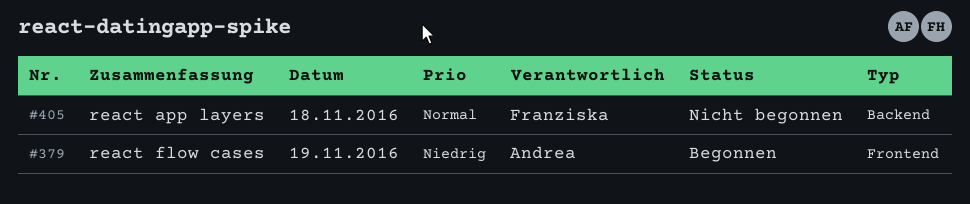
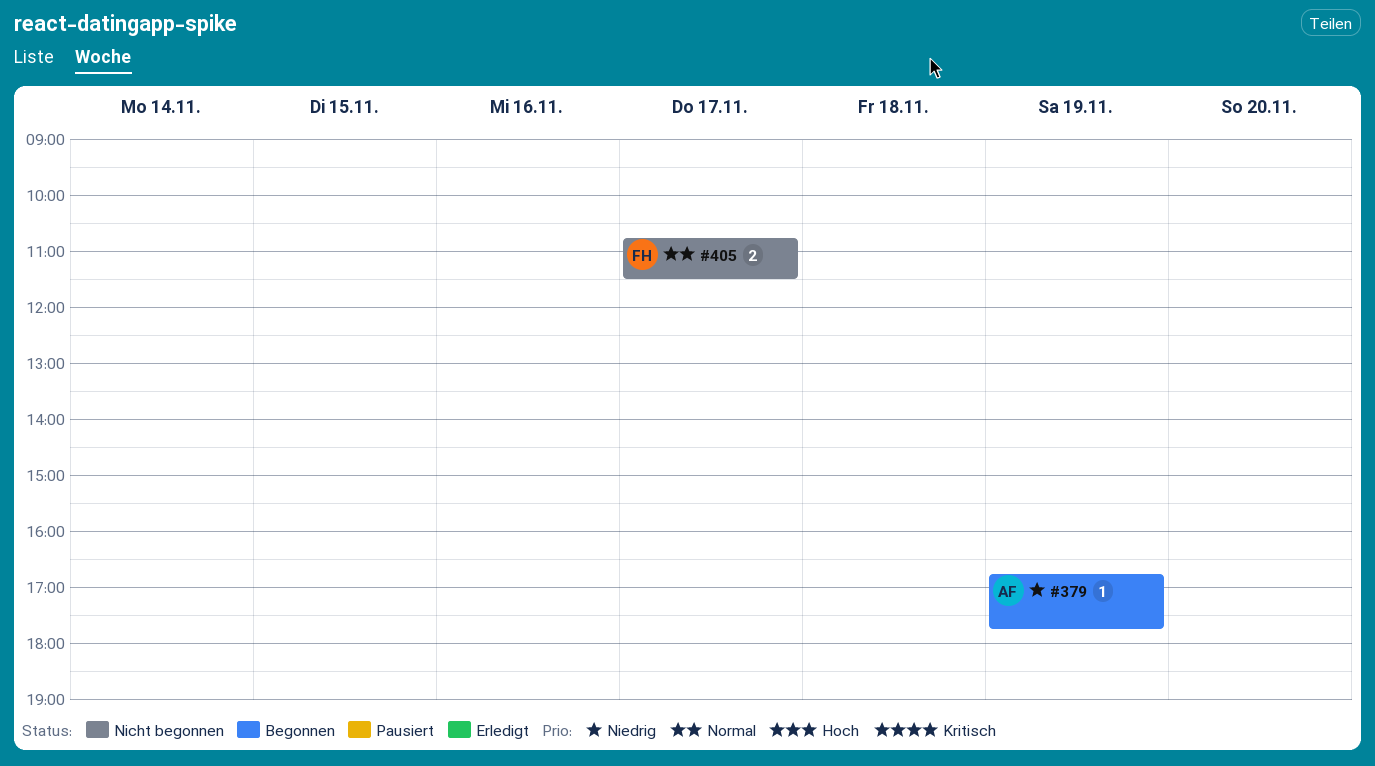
#405, day: Nov 18 -> Nov 17

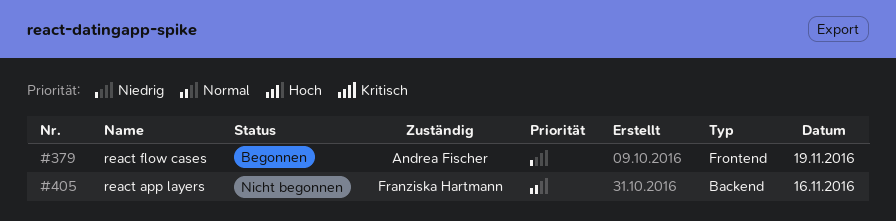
#405, day: Nov 17 -> Nov 16

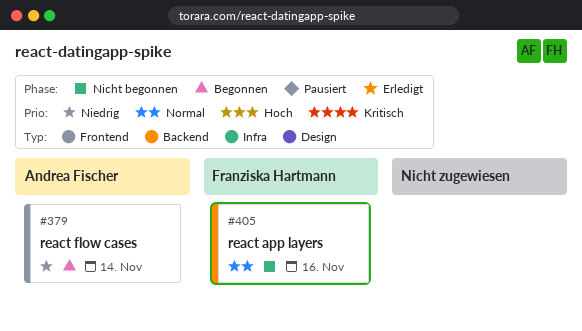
#379, day: Nov 19 -> Nov 14

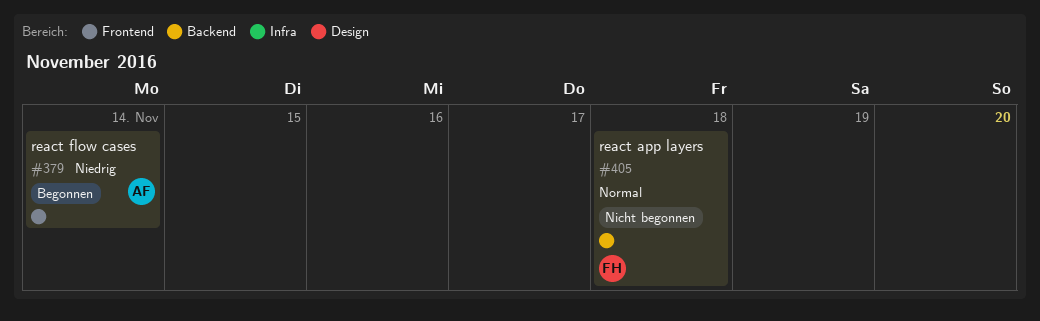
#405, day: Nov 16 -> Nov 18

